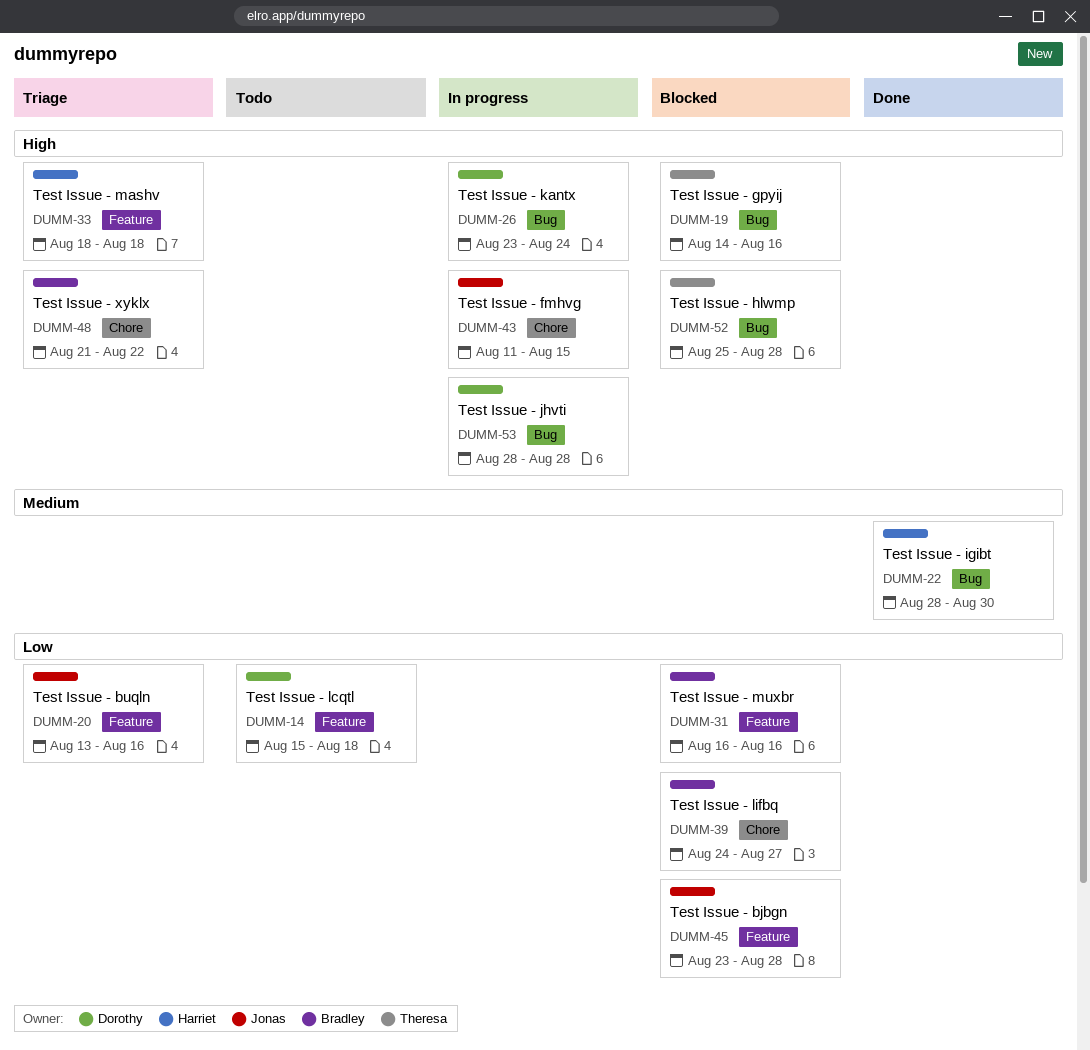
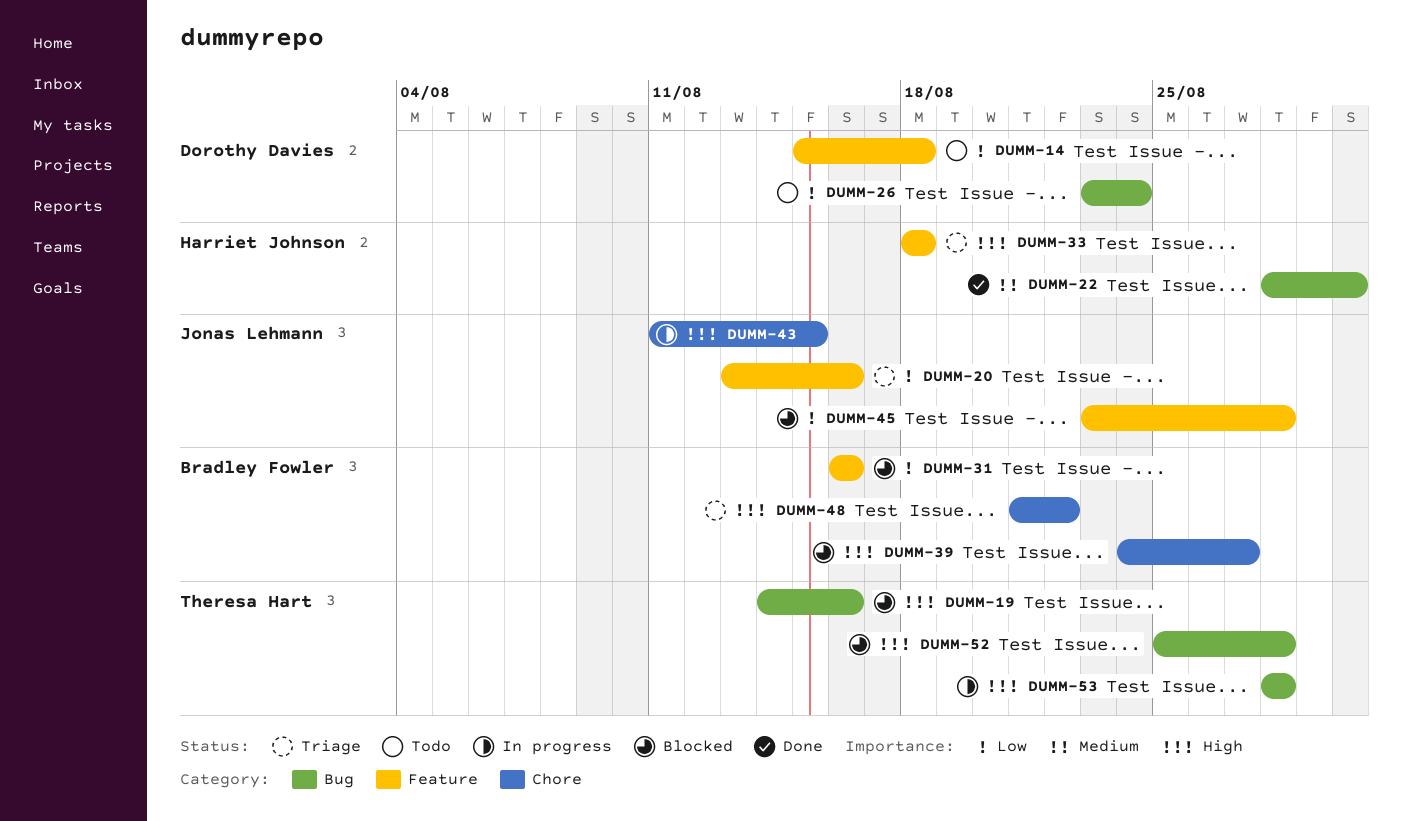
DUMM-26, status: In progress -> Todo
DUMM-26, priority: High -> Low
DUMM-39, priority: Low -> High
DUMM-53, owner: Dorothy Davies -> Theresa Hart

